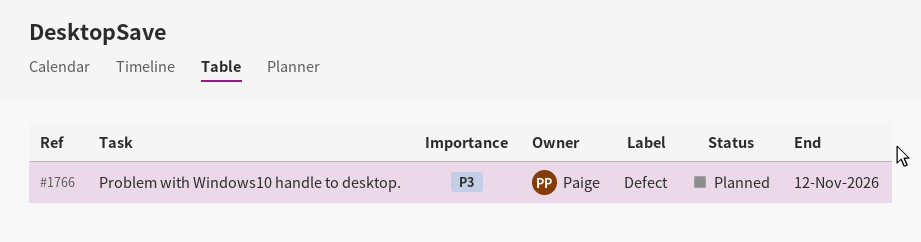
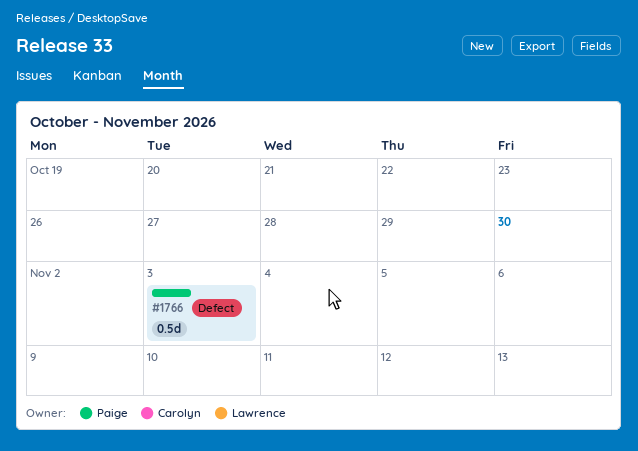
#1766, due: Nov 12 -> Nov 3

